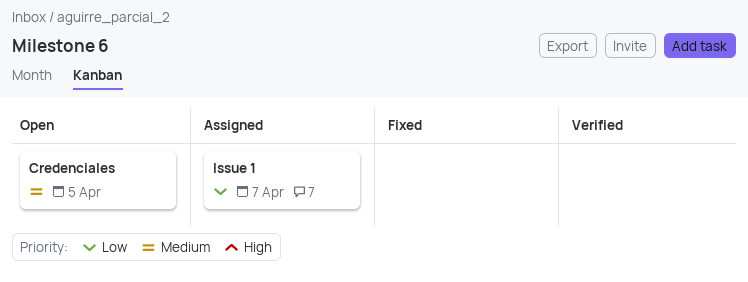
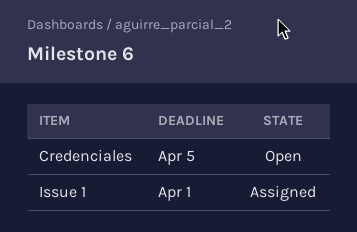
Issue 1, due: Apr 7 -> Apr 1

